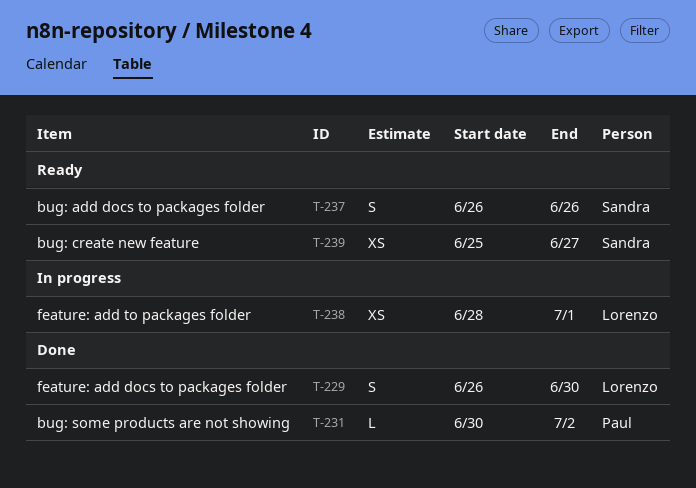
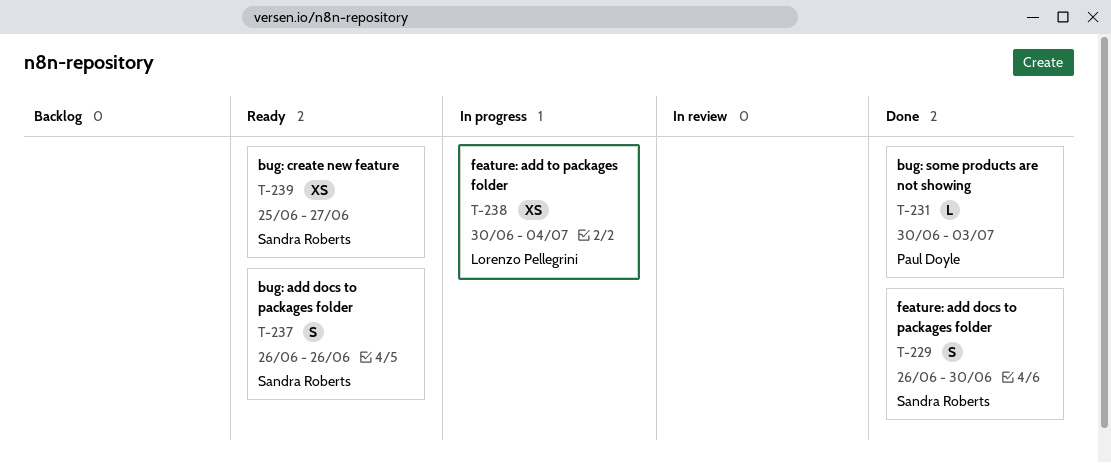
T-229, owner: Lorenzo Pellegrini -> Sandra Roberts
T-231, due: Jul 2 -> Jul 3
T-238, start: Jun 28 -> Jun 30
T-238, due: Jul 1 -> Jul 4

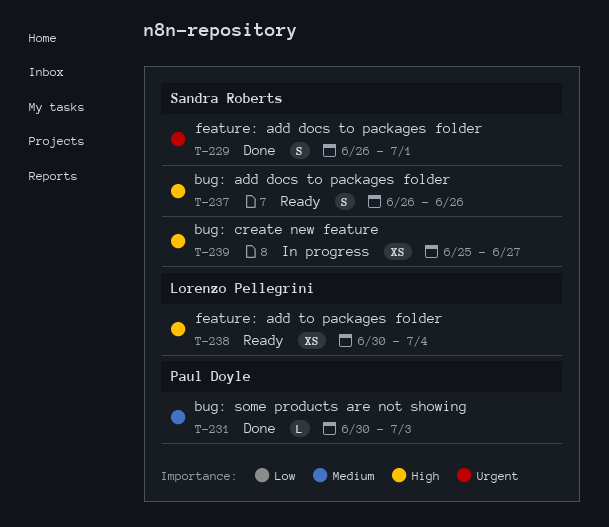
T-229, due: Jun 30 -> Jul 1
T-238, status: In progress -> Ready
T-239, status: Ready -> In progress

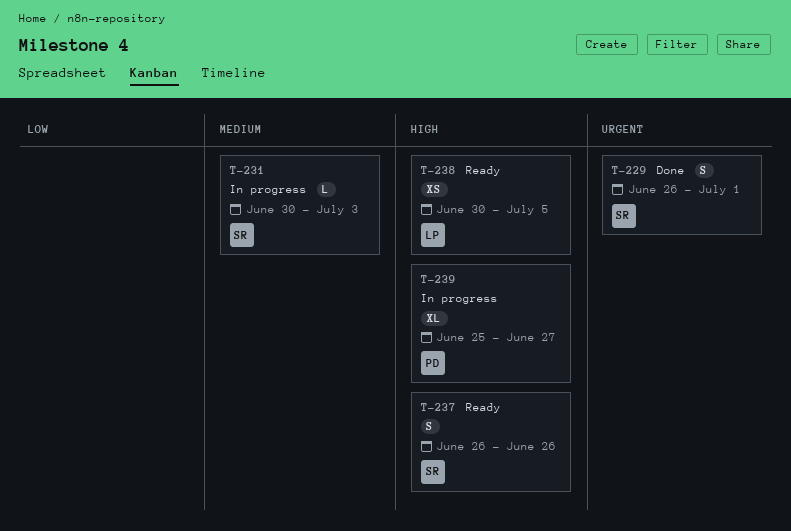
T-231, status: Done -> In progress
T-231, owner: Paul Doyle -> Sandra Roberts
T-238, due: Jul 4 -> Jul 5
T-239, owner: Sandra Roberts -> Paul Doyle
T-239, estimate: XS -> XL

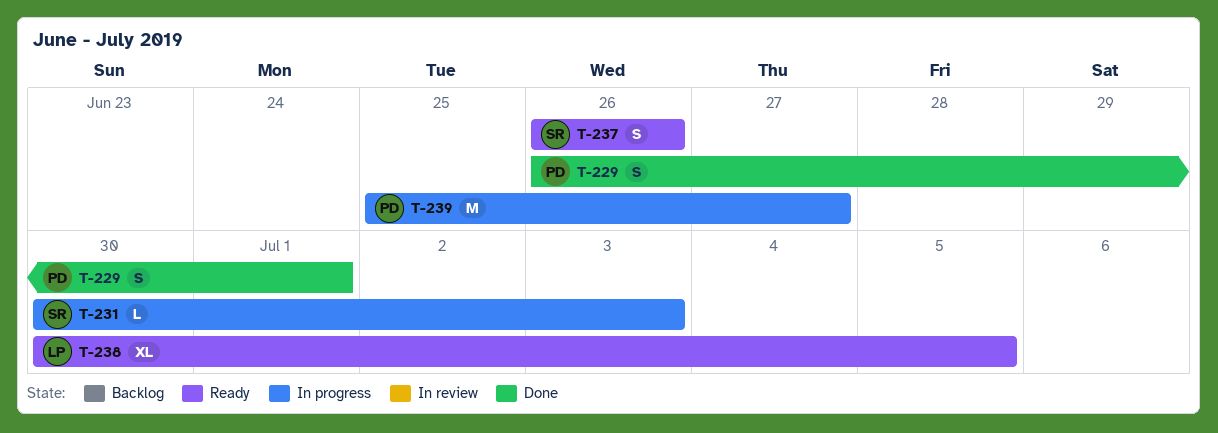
T-229, owner: SR -> PD
T-238, estimate: XS -> XL
T-239, estimate: XL -> M

